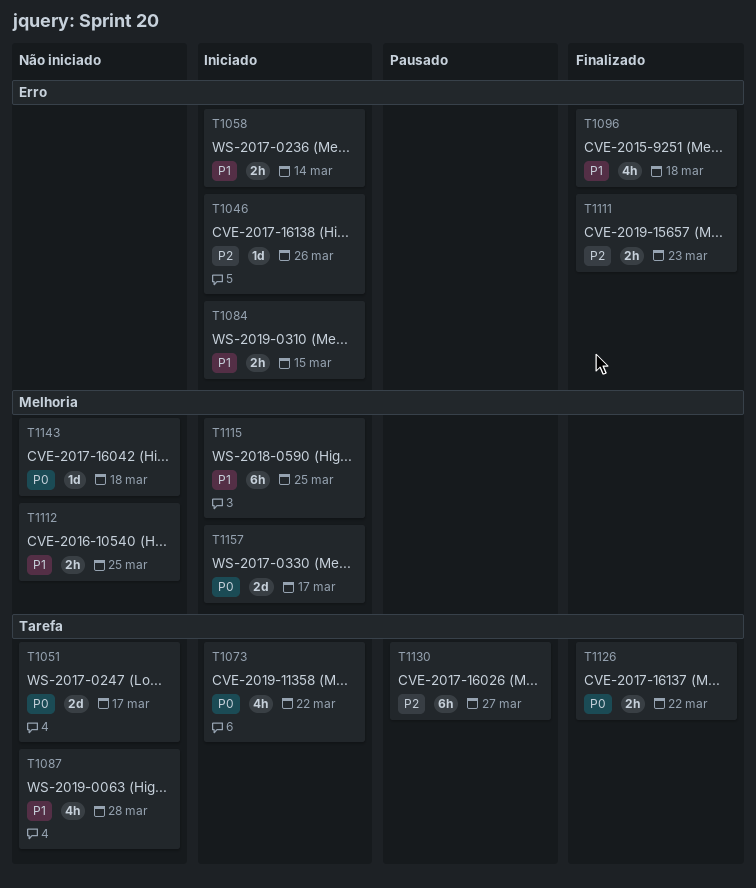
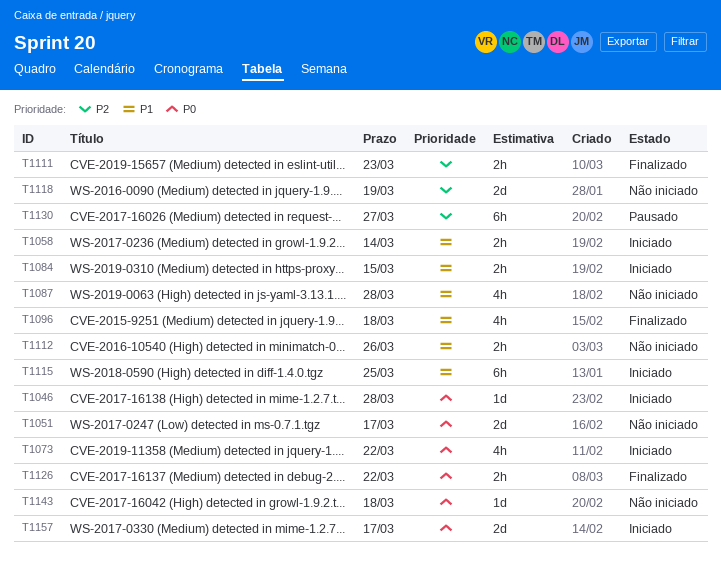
T1046, priority: P2 -> P0
T1046, due: Mar 26 -> Mar 28
T1112, due: Mar 25 -> Mar 26
T1118: none -> present

